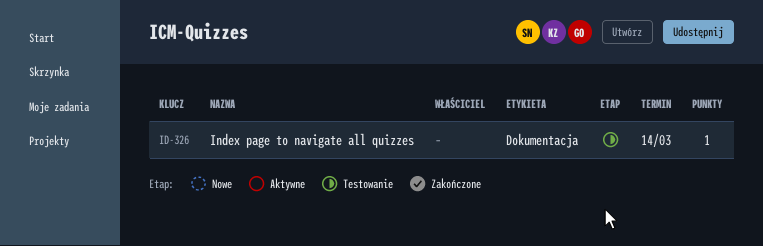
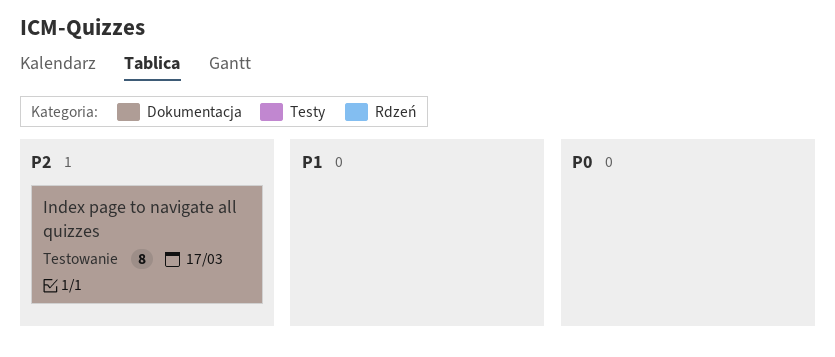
Index page to navigate all quizzes, estimate: 1 -> 8
Index page to navigate all quizzes, due: Mar 14 -> Mar 17

